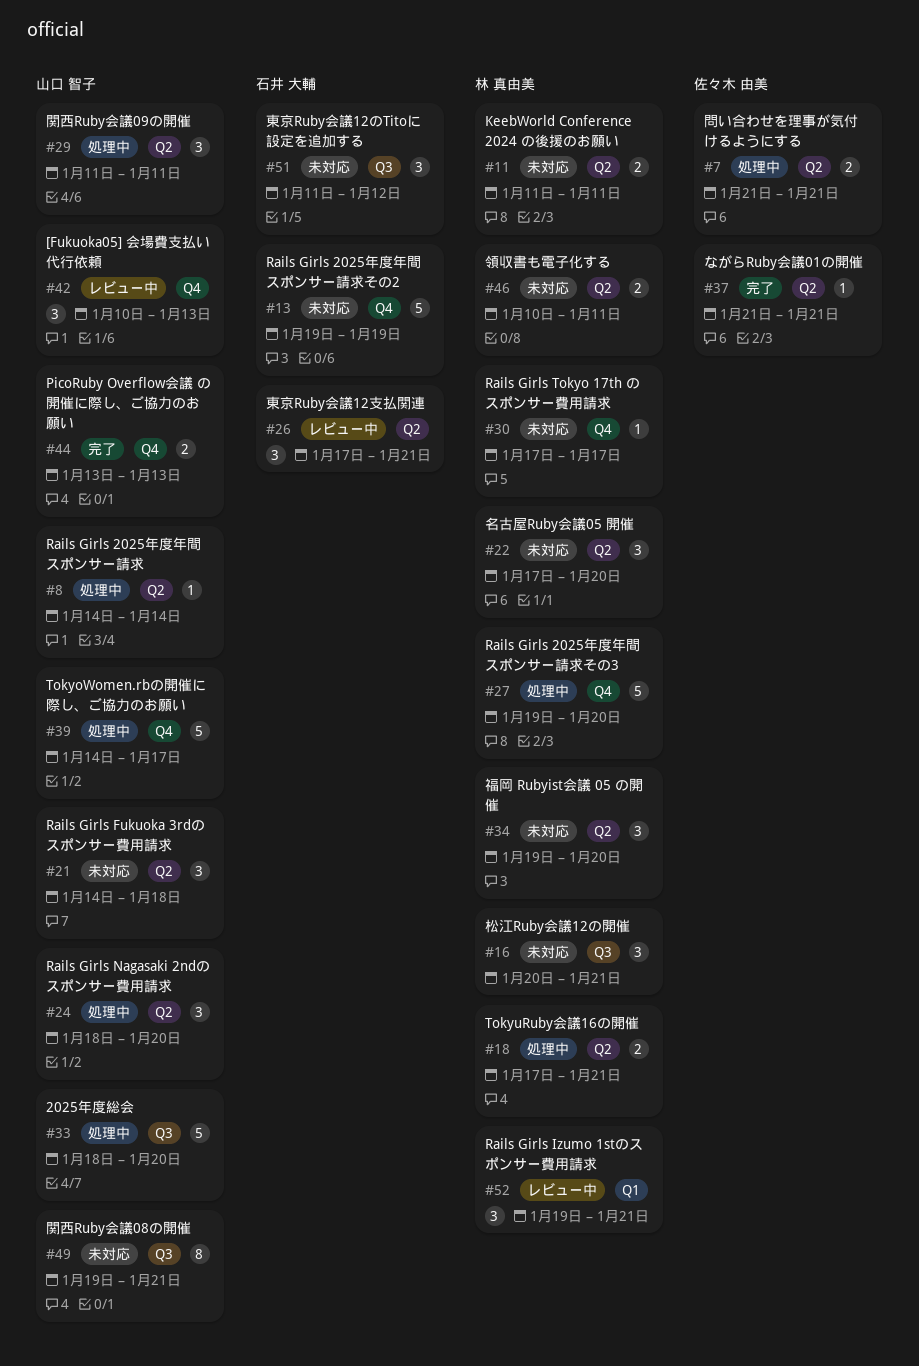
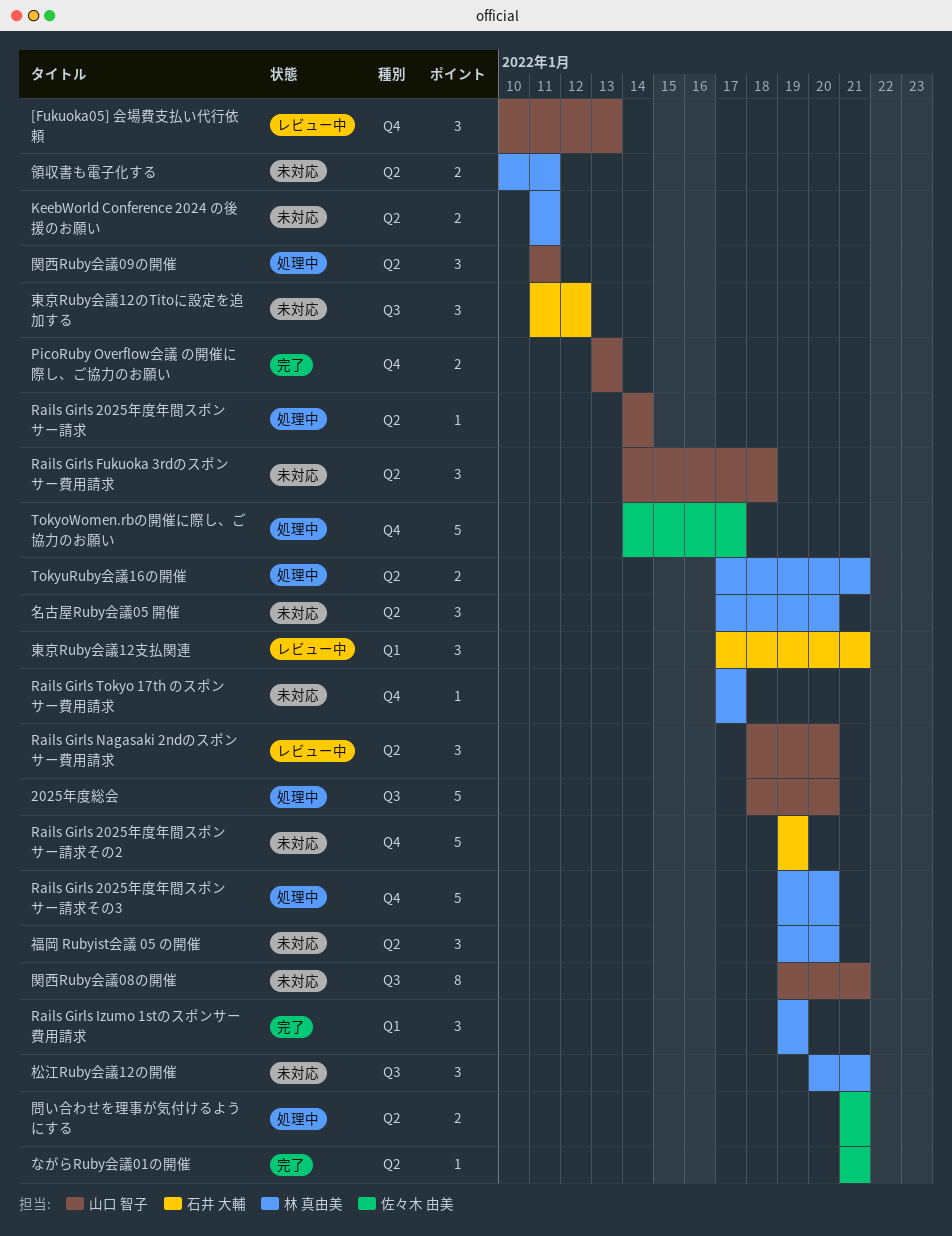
Rails Girls Izumo 1stのスポンサー費用請求, status: レビュー中 -> 完了
Rails Girls Izumo 1stのスポンサー費用請求, due: Jan 21 -> Jan 19
Rails Girls Nagasaki 2ndのスポンサー費用請求, status: 処理中 -> レビュー中
TokyoWomen.rbの開催に際し、ご協力のお願い, owner: 山口 智子 -> 佐々木 由美
東京Ruby会議12支払関連, label: Q2 -> Q1

